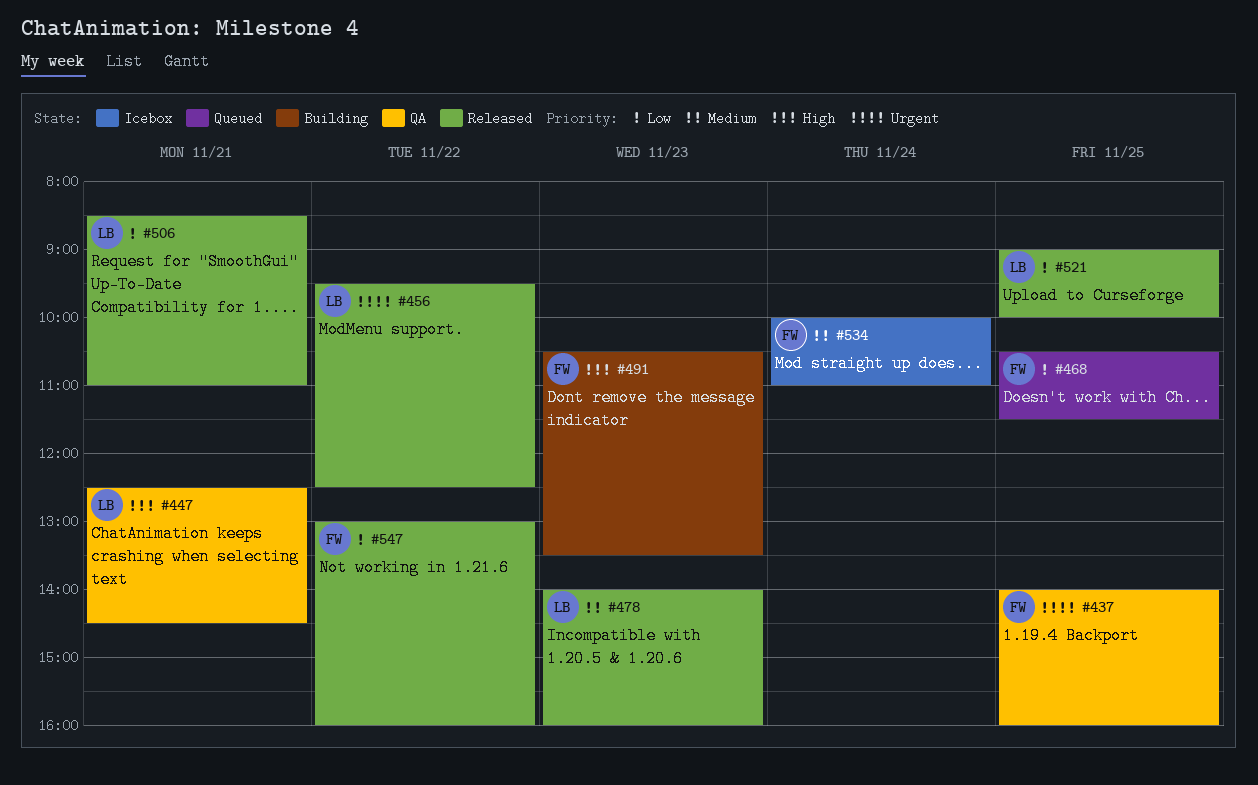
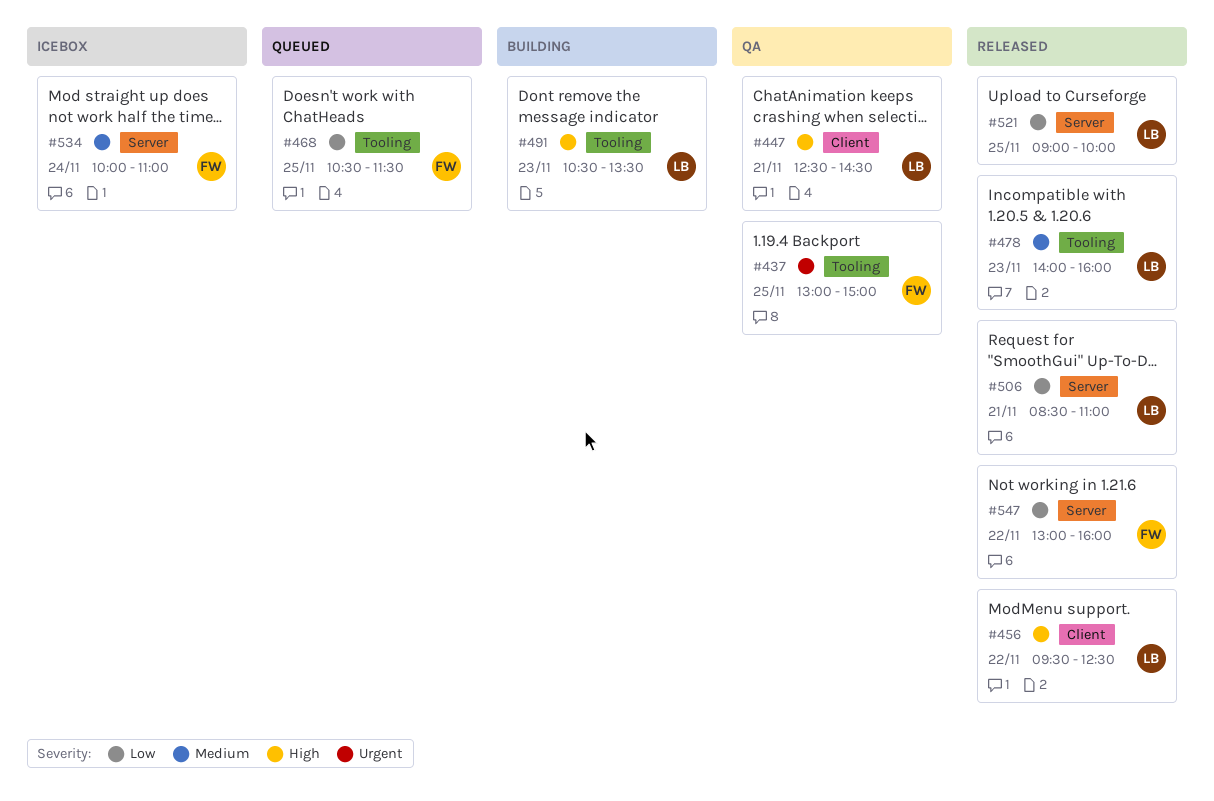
#437, begins: 14:00 -> 13:00
#437, ends: 16:00 -> 15:00
#456, priority: Urgent -> High
#491, owner: FW -> LB

